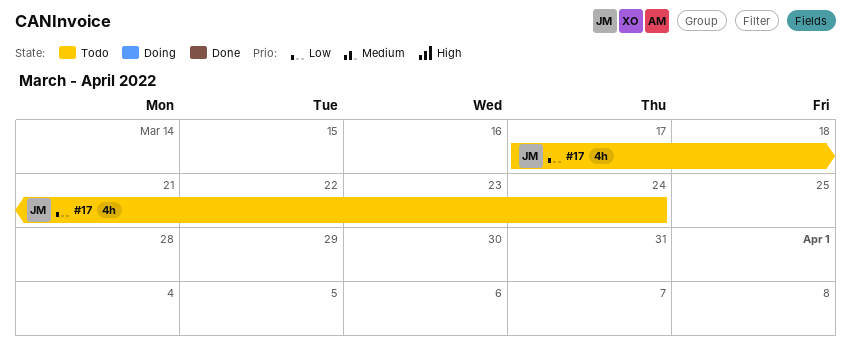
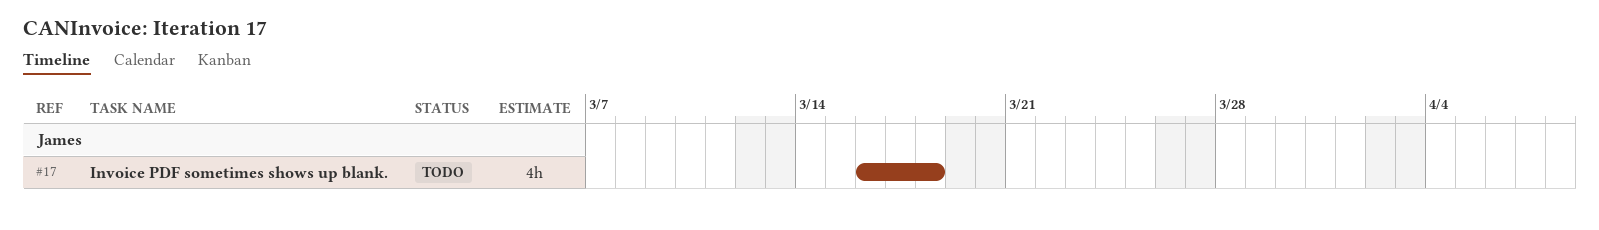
#17, start: Mar 17 -> Mar 16
#17, due: Mar 24 -> Mar 18

